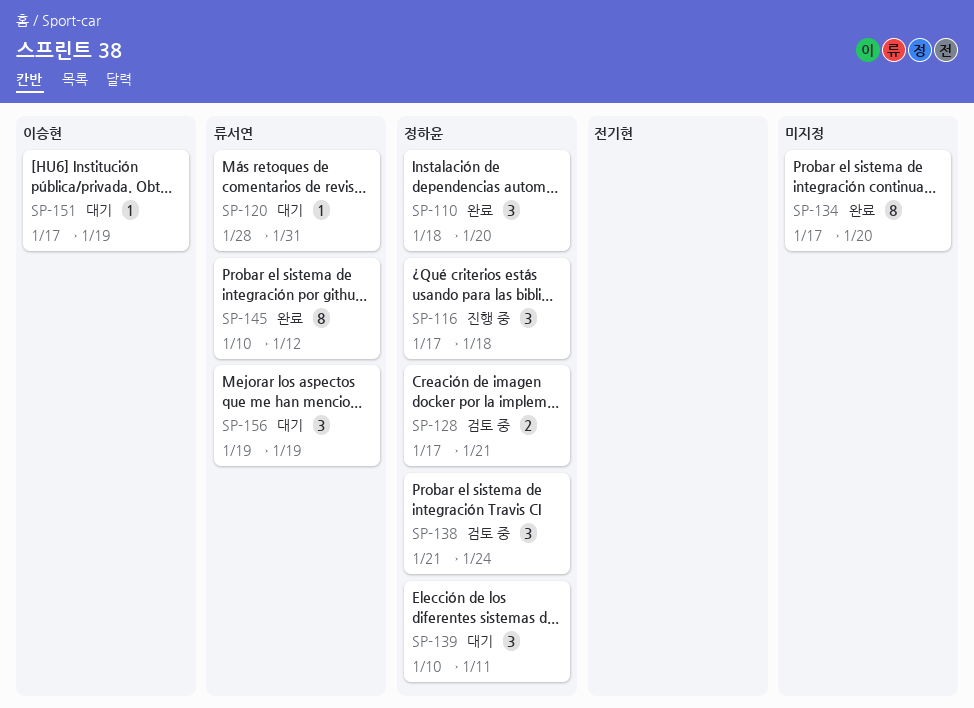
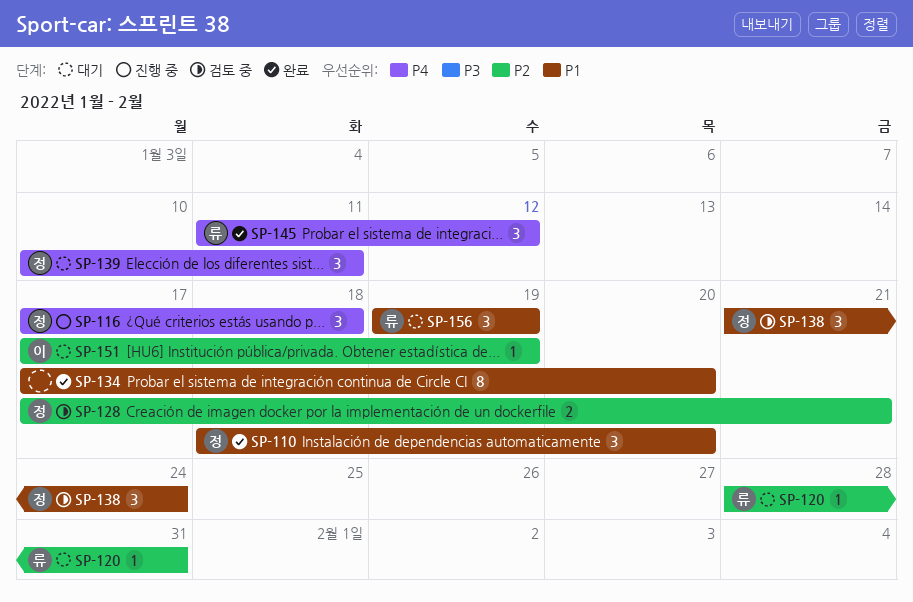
SP-145, estimate: 8 -> 3
SP-145, start: Jan 10 -> Jan 11

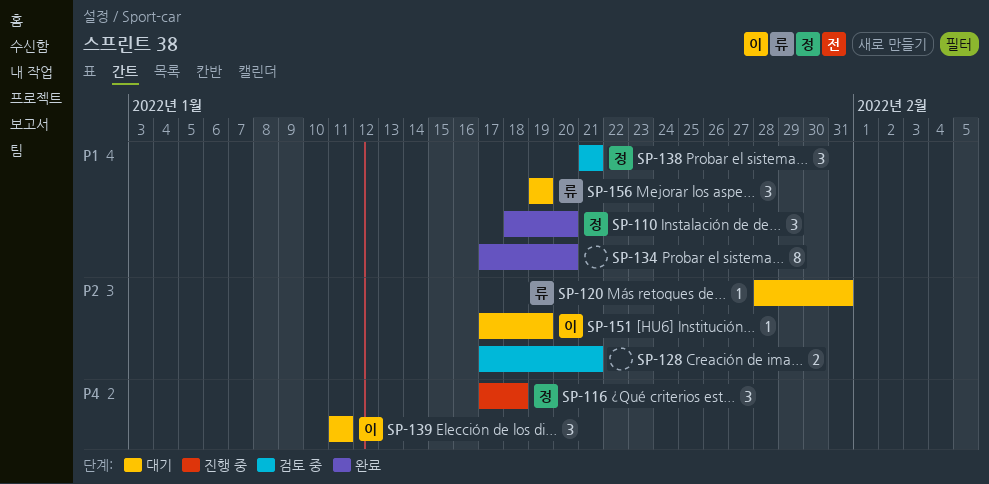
SP-128, owner: 정 -> none
SP-138, due: Jan 24 -> Jan 21
SP-139, owner: 정 -> 이
SP-139, start: Jan 10 -> Jan 11
SP-145: present -> none

